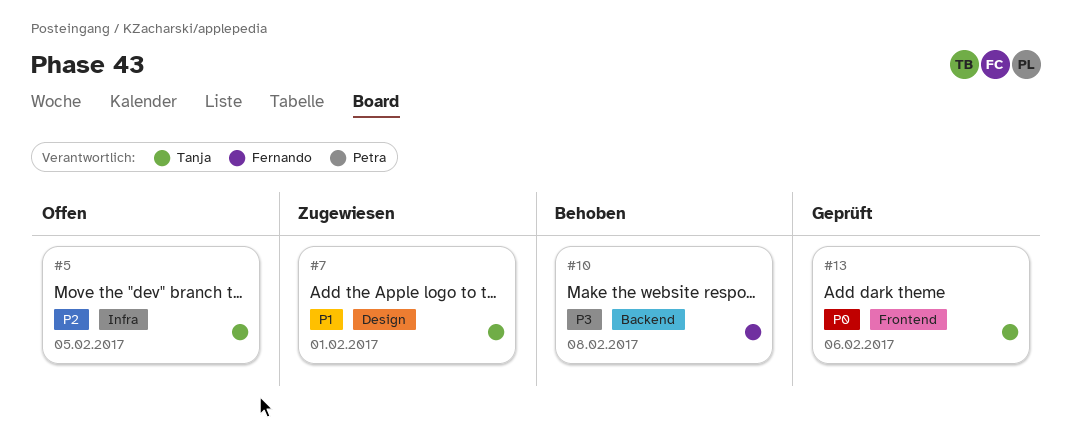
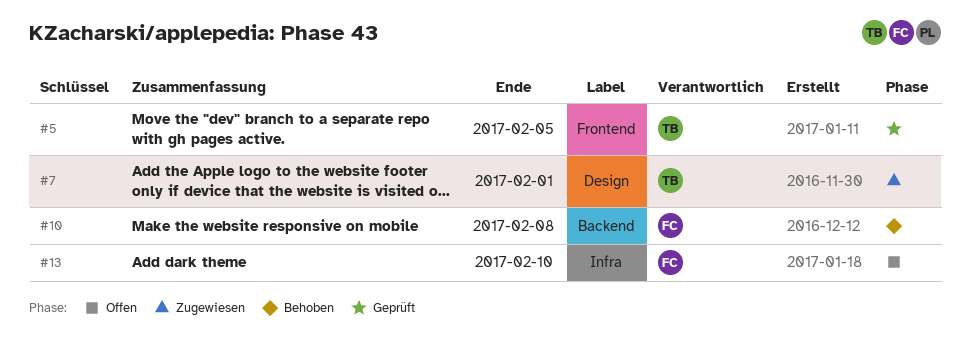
#5, status: Offen -> Geprüft
#5, label: Infra -> Frontend
#13, status: Geprüft -> Offen
#13, owner: Tanja -> Fernando
#13, label: Frontend -> Infra
#13, due: Feb 6 -> Feb 10

